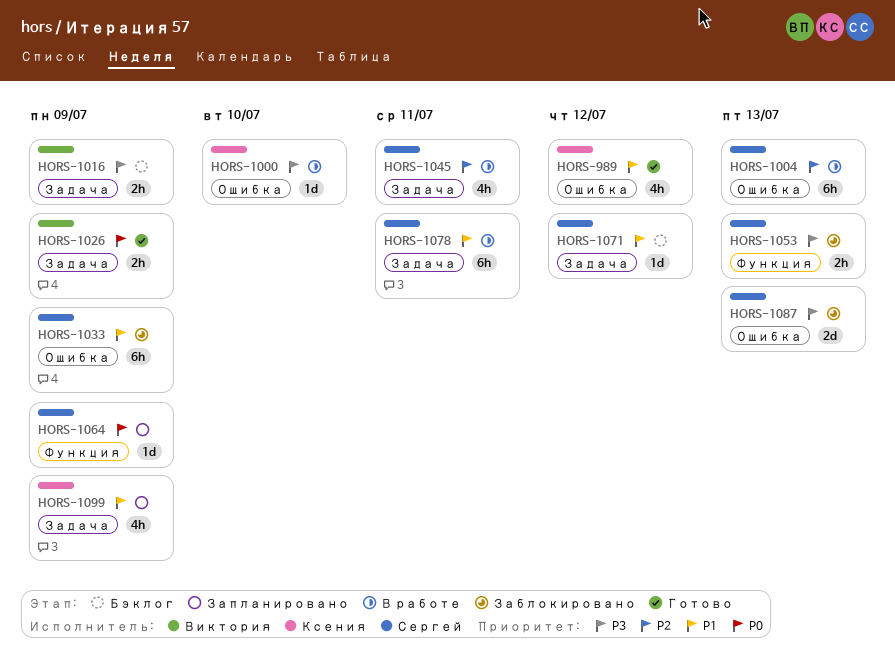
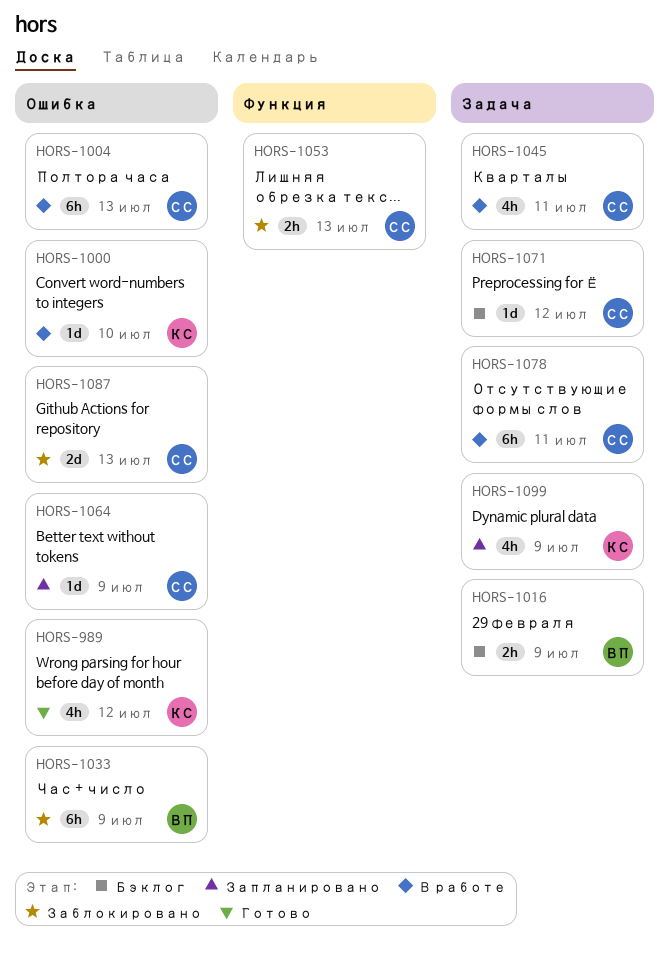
HORS-1026: present -> none
HORS-1033, owner: Сергей -> Виктория
HORS-1064, label: Функция -> Ошибка

